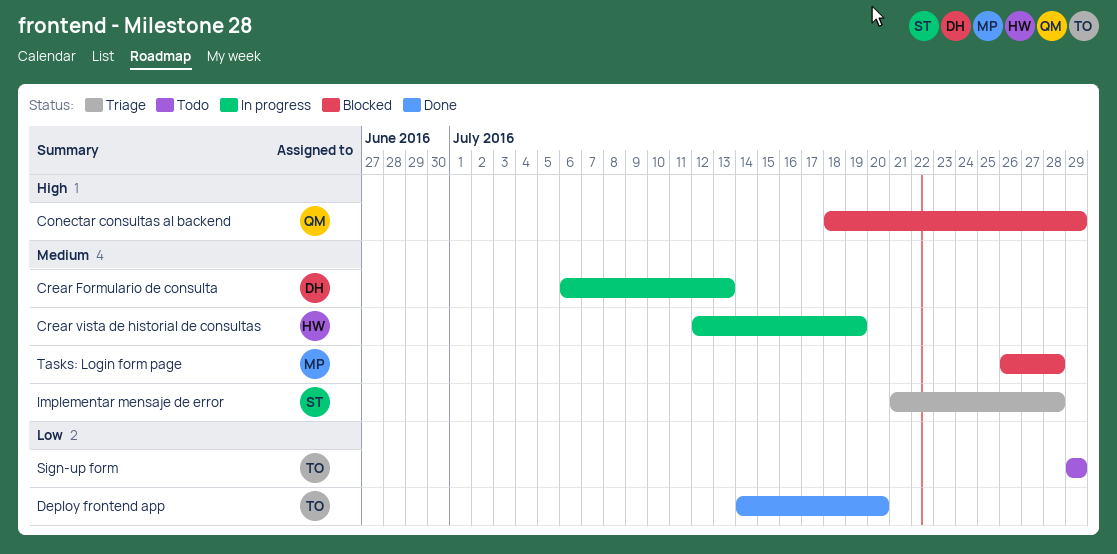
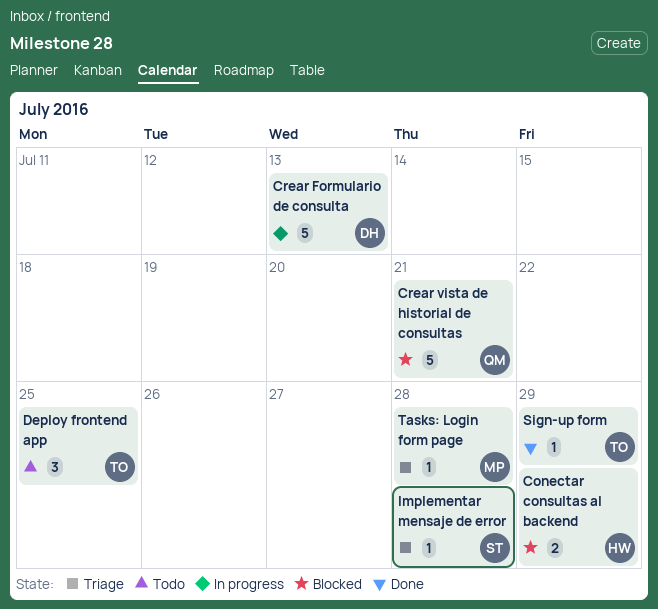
Conectar consultas al backend, owner: QM -> HW
Crear vista de historial de consultas, status: In progress -> Blocked
Crear vista de historial de consultas, owner: HW -> QM
Crear vista de historial de consultas, due: Jul 19 -> Jul 21
Deploy frontend app, status: Done -> Todo
Deploy frontend app, due: Jul 20 -> Jul 25
Sign-up form, status: Todo -> Done
Tasks: Login form page, status: Blocked -> Triage

